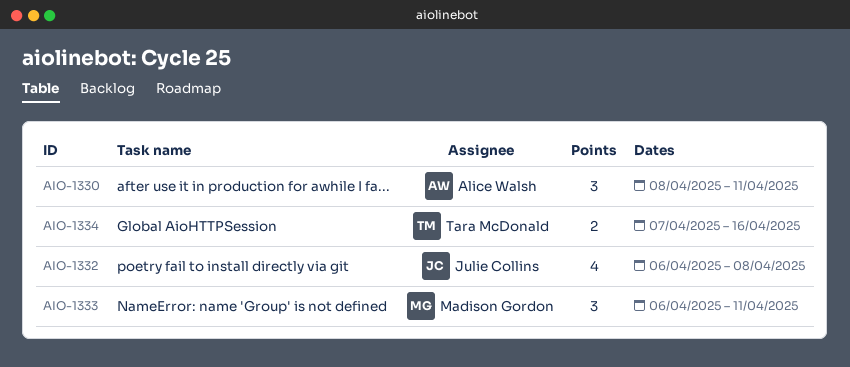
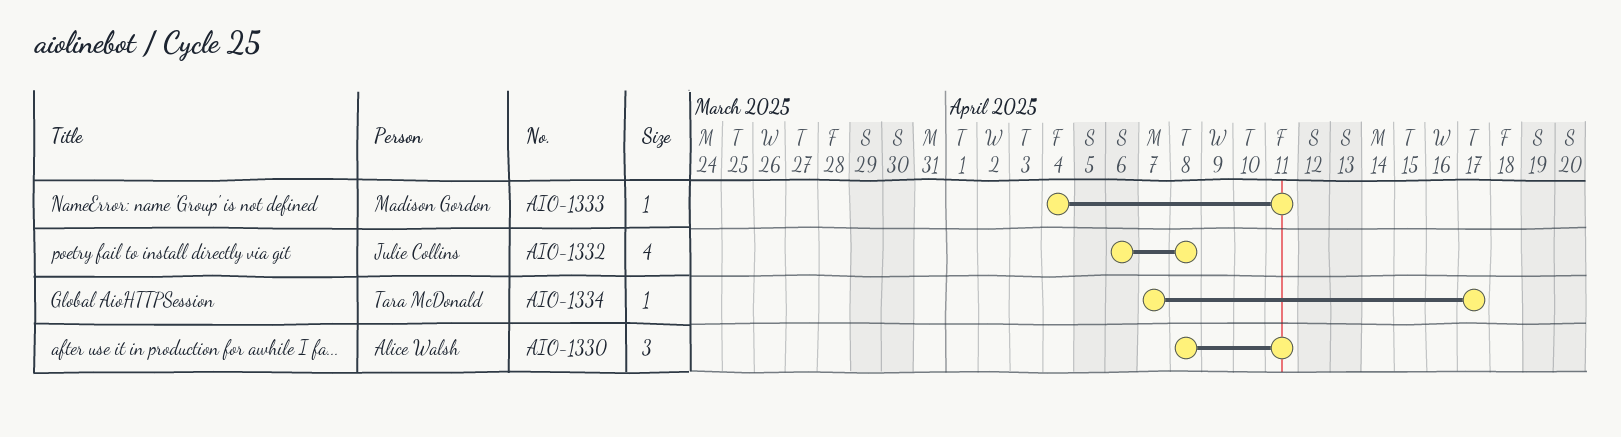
AIO-1333, estimate: 3 -> 1
AIO-1333, start: Apr 6 -> Apr 4
AIO-1334, estimate: 2 -> 1
AIO-1334, due: Apr 16 -> Apr 17

